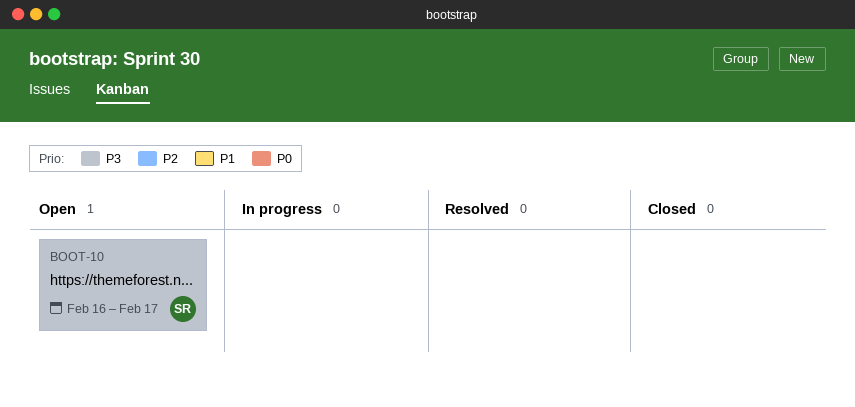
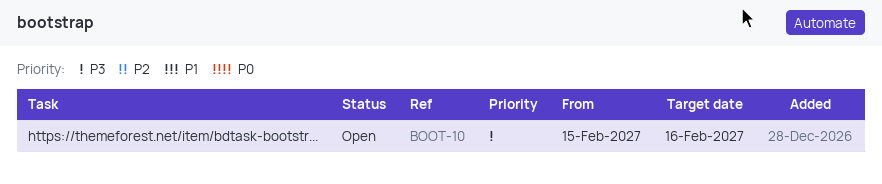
BOOT-10, start: Feb 16 -> Feb 15
BOOT-10, due: Feb 17 -> Feb 16

